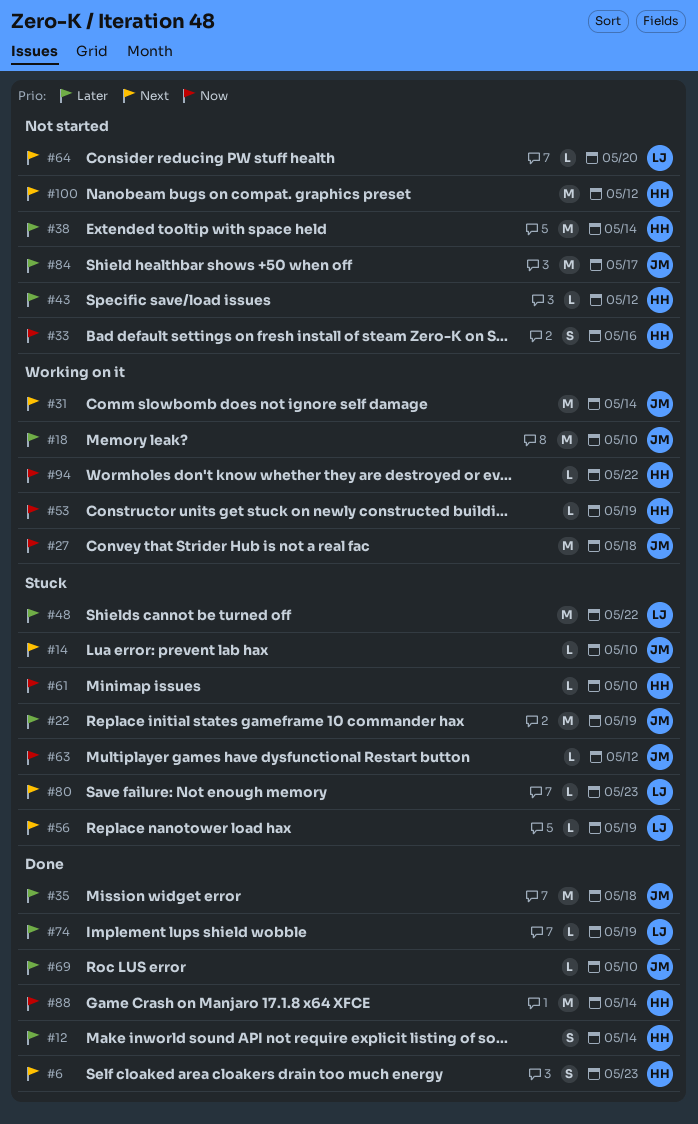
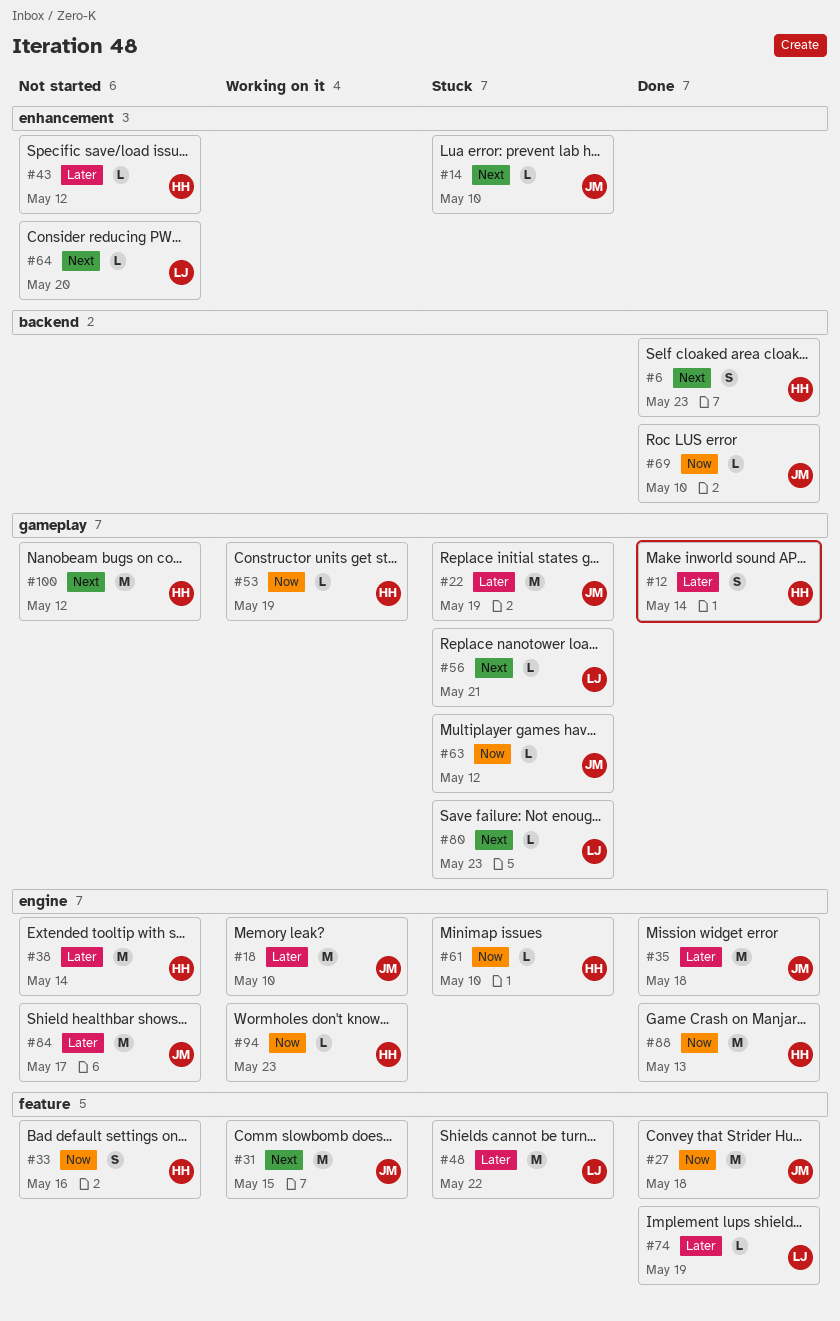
#27, status: Working on it -> Done
#31, due: May 14 -> May 15
#56, due: May 19 -> May 21
#69, priority: Later -> Now
#88, due: May 14 -> May 13
#94, due: May 22 -> May 23

